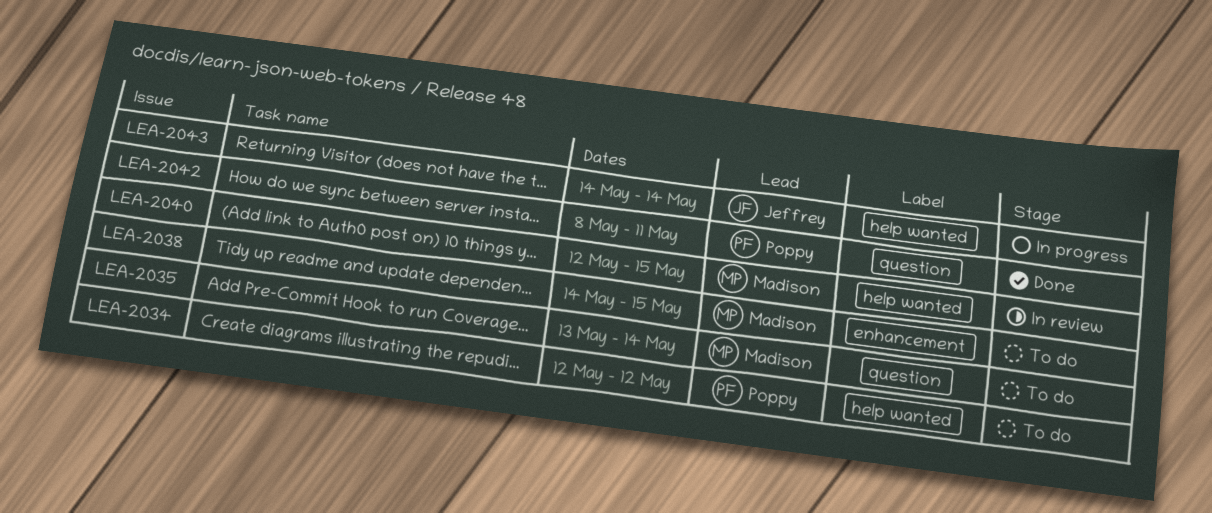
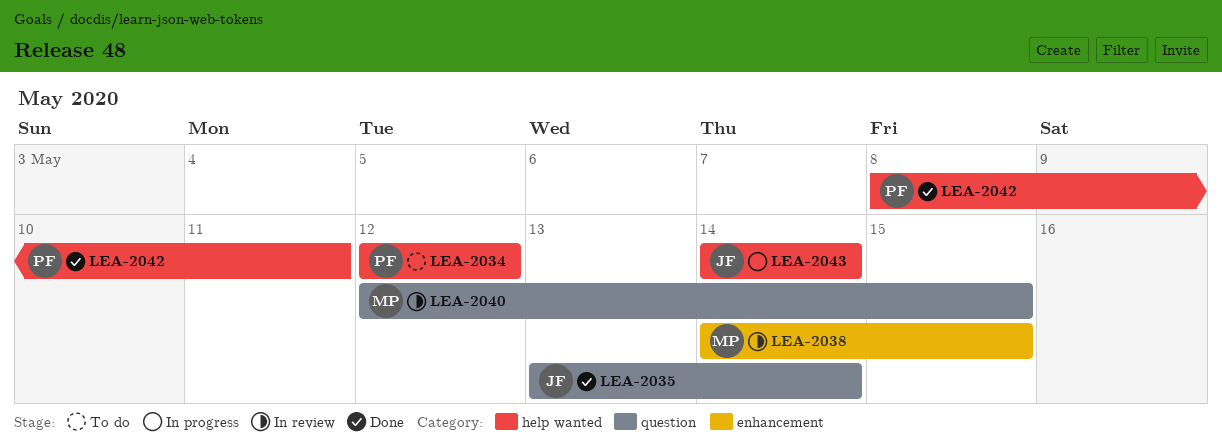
LEA-2035, status: To do -> Done
LEA-2035, owner: Madison -> Jeffrey
LEA-2038, status: To do -> In review
LEA-2040, label: help wanted -> question
LEA-2042, label: question -> help wanted

